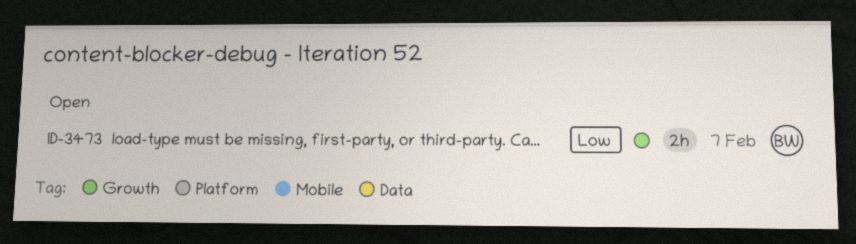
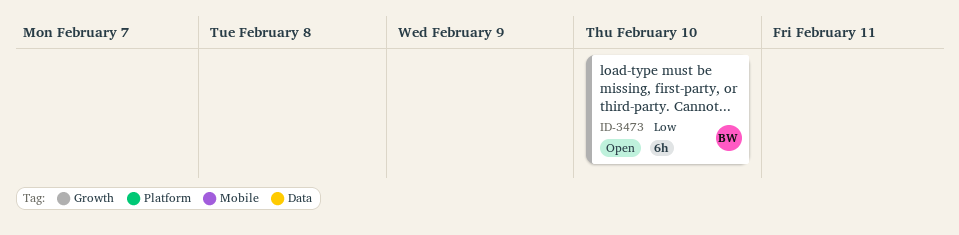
ID-3473, estimate: 2h -> 6h
ID-3473, due: Feb 7 -> Feb 10

